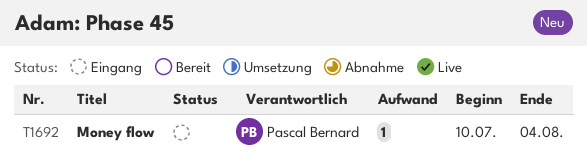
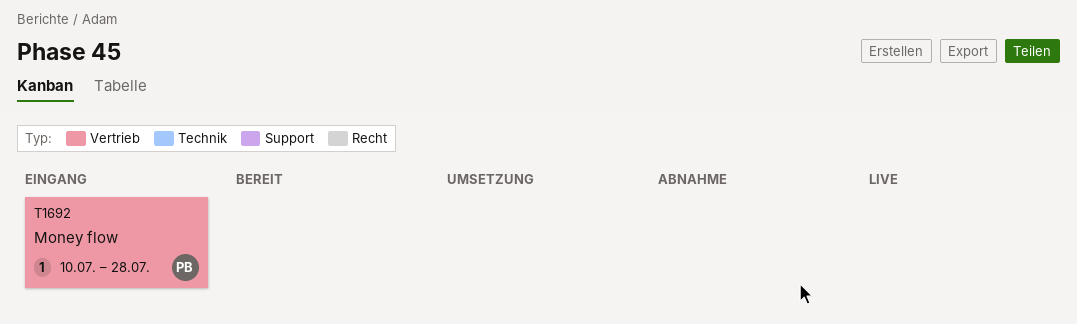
T1692, due: Aug 4 -> Jul 28

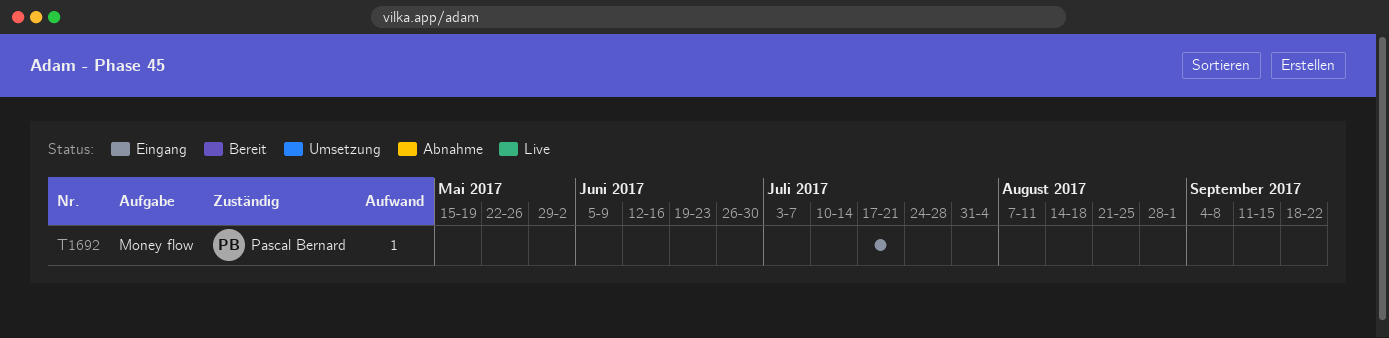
T1692, start: Jul 10 -> Jul 17
T1692, due: Jul 28 -> Jul 21

